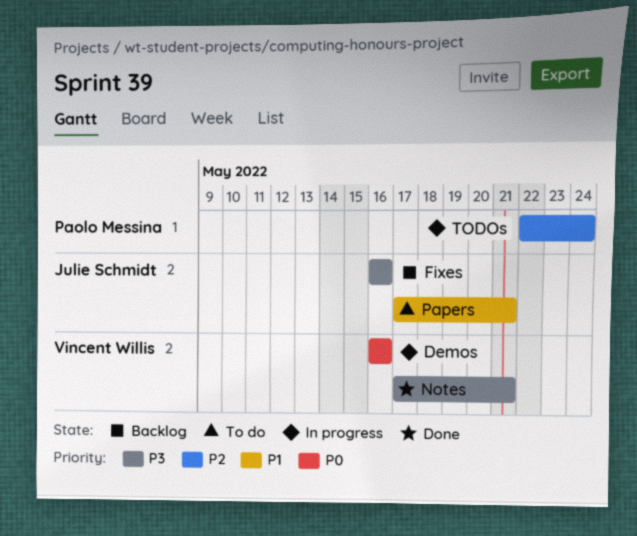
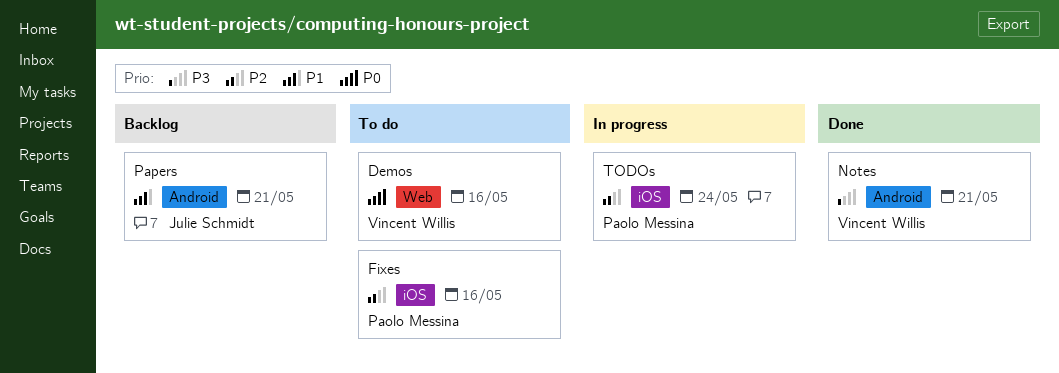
Demos, status: In progress -> To do
Fixes, status: Backlog -> To do
Fixes, owner: Julie Schmidt -> Paolo Messina
Fixes, priority: P3 -> P2
Papers, status: To do -> Backlog

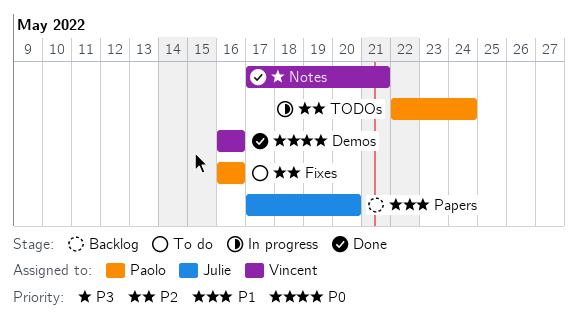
Demos, status: To do -> Done
Papers, due: May 21 -> May 20

